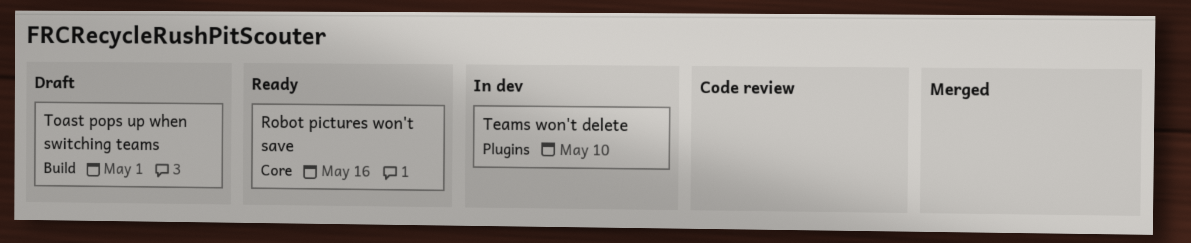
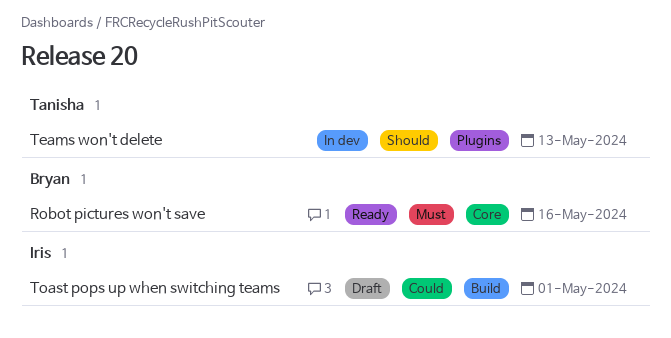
Teams won't delete, due: May 10 -> May 13

